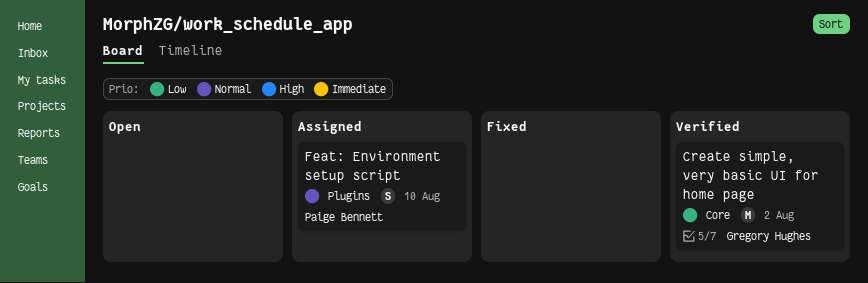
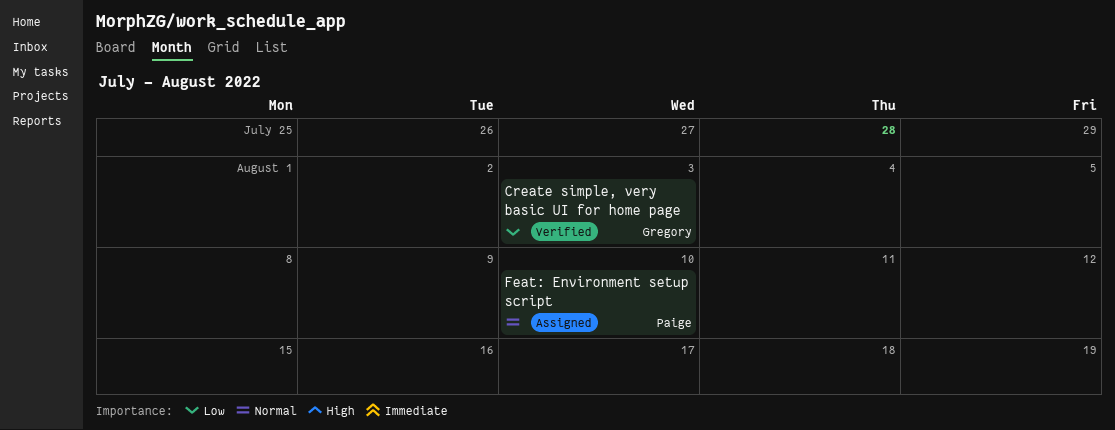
Create simple, very basic UI for home page, due: Aug 2 -> Aug 3

